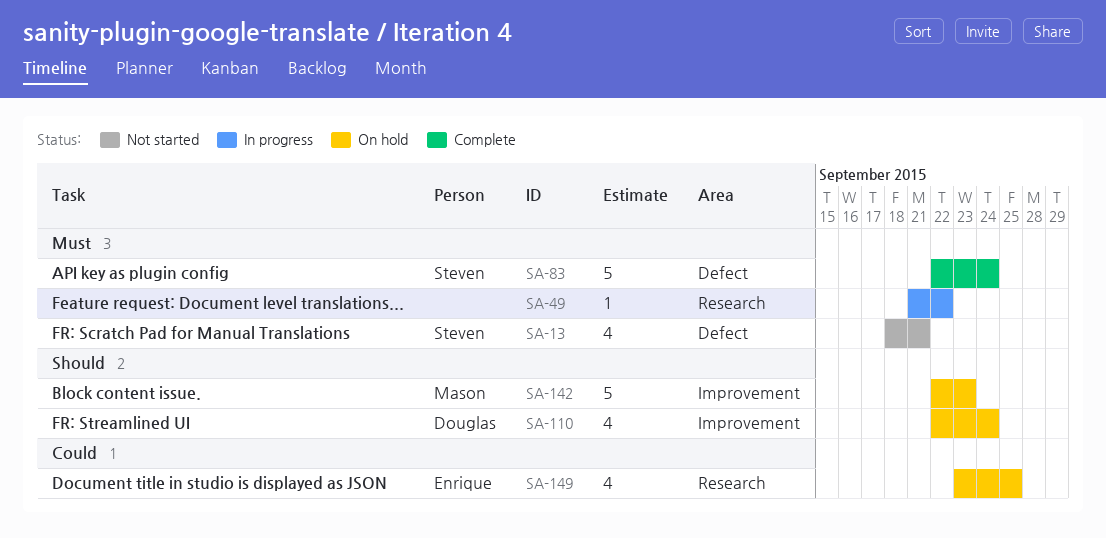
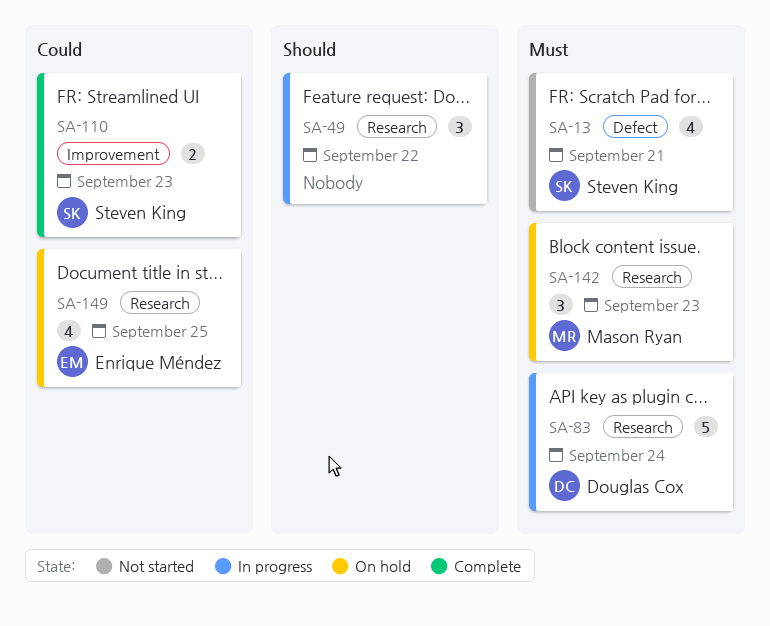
SA-49, priority: Must -> Should
SA-49, estimate: 1 -> 3
SA-83, status: Complete -> In progress
SA-83, owner: Steven King -> Douglas Cox
SA-83, label: Defect -> Research
SA-110, status: On hold -> Complete
SA-110, owner: Douglas Cox -> Steven King
SA-110, priority: Should -> Could
SA-110, estimate: 4 -> 2
SA-110, due: Sep 24 -> Sep 23
SA-142, priority: Should -> Must
SA-142, label: Improvement -> Research
SA-142, estimate: 5 -> 3

